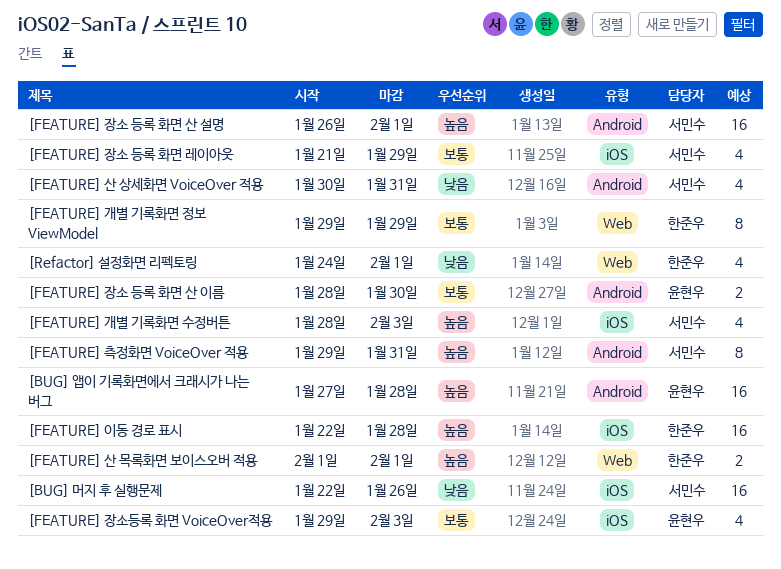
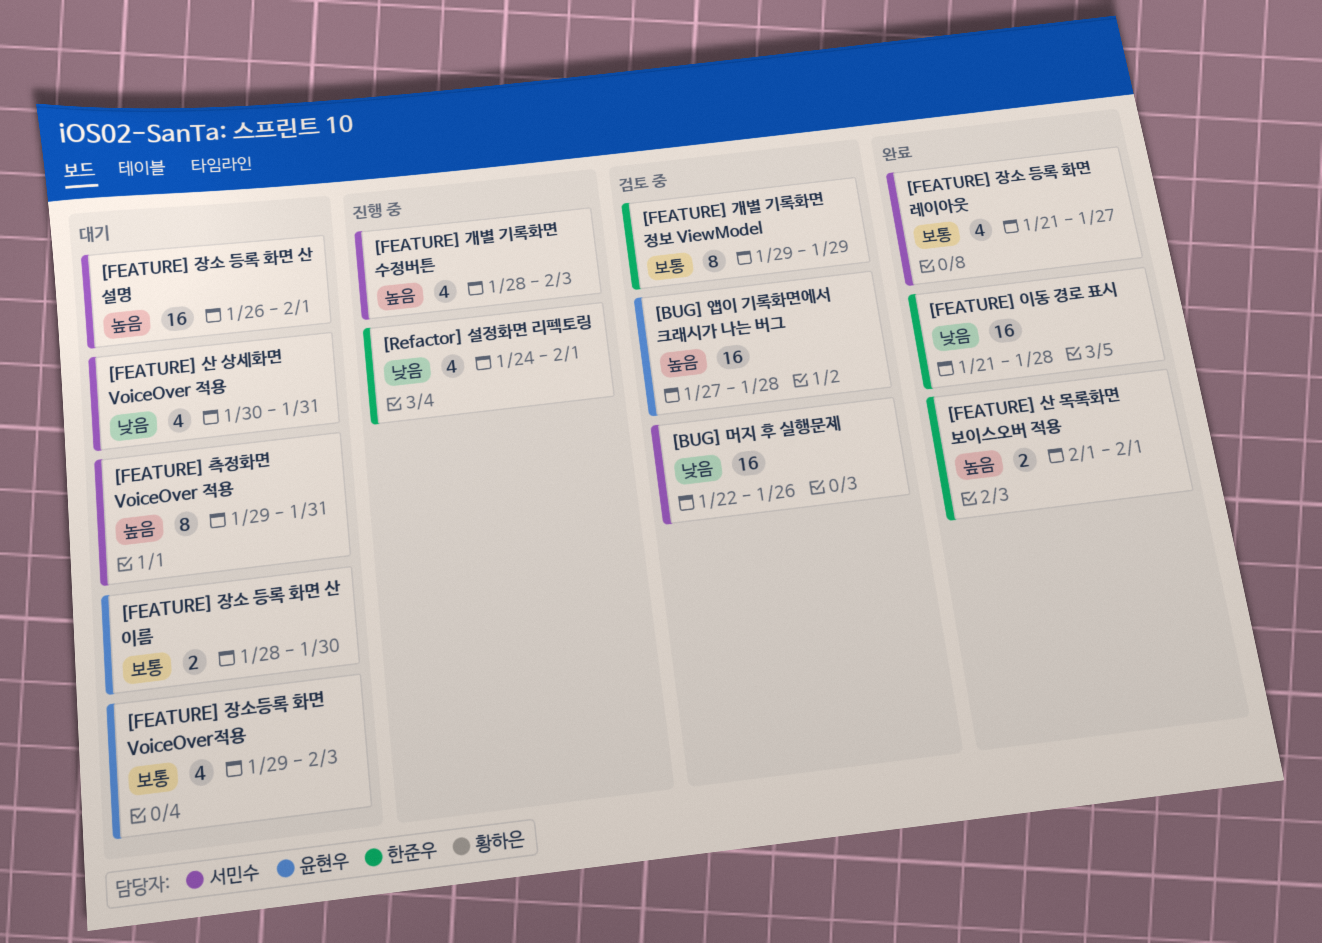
[FEATURE] 이동 경로 표시, priority: 높음 -> 낮음
[FEATURE] 이동 경로 표시, start: Jan 22 -> Jan 21
[FEATURE] 장소 등록 화면 레이아웃, due: Jan 29 -> Jan 27

